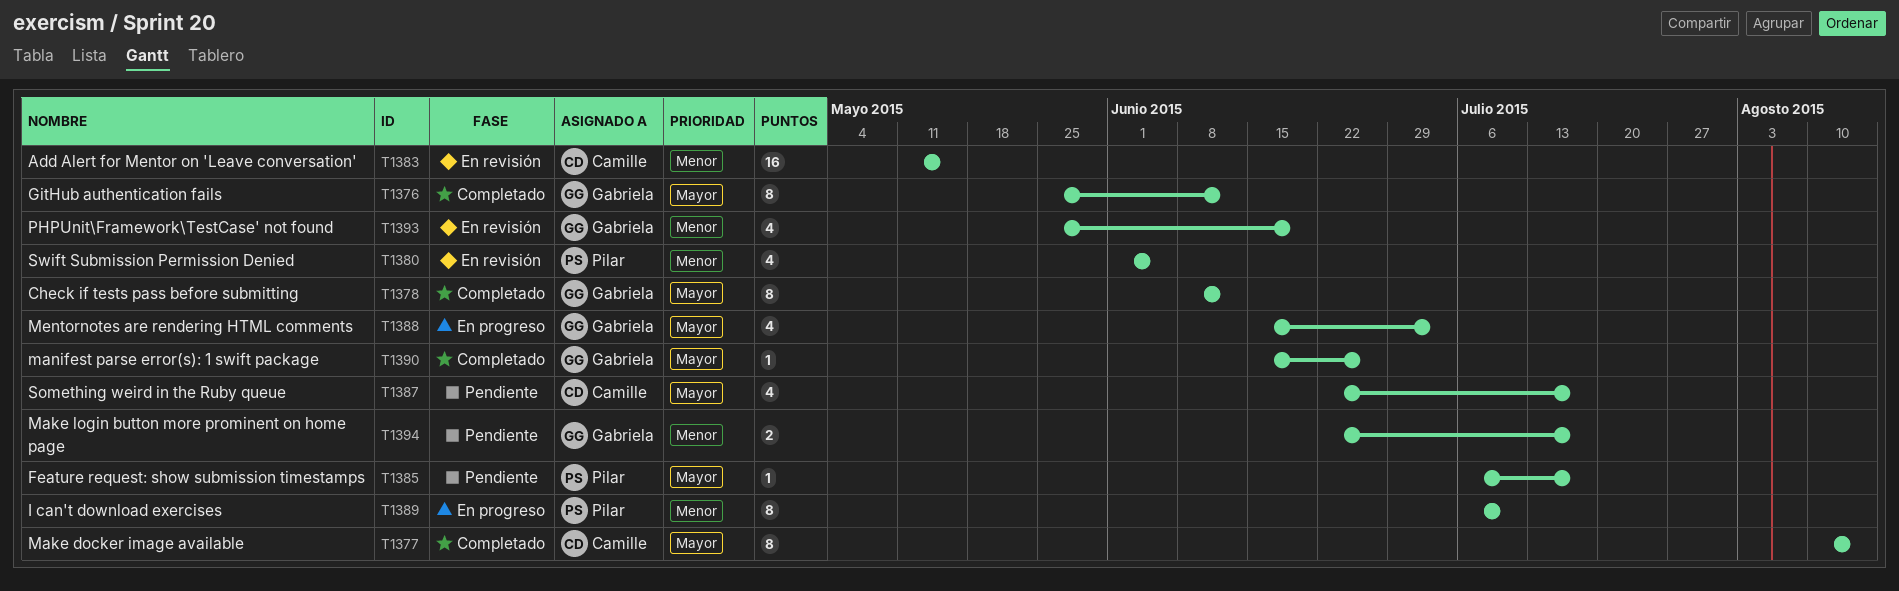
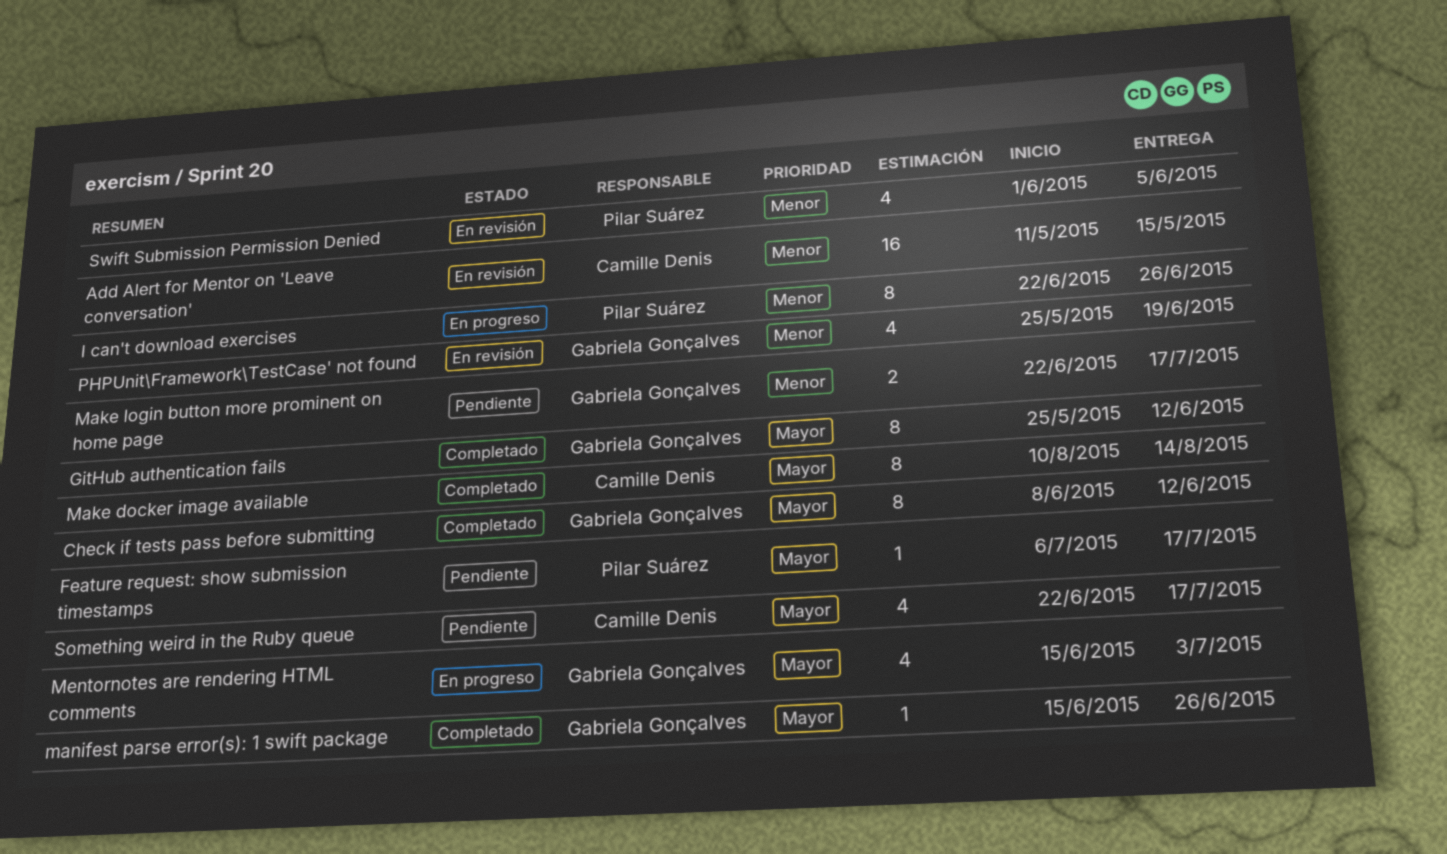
I can't download exercises, start: Jul 6 -> Jun 22
I can't download exercises, due: Jul 10 -> Jun 26

